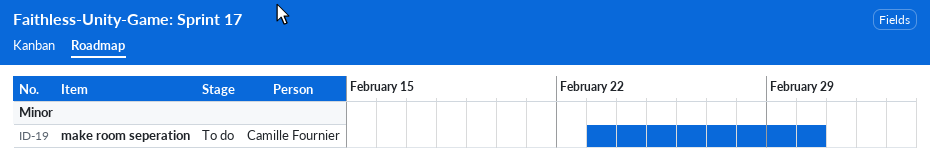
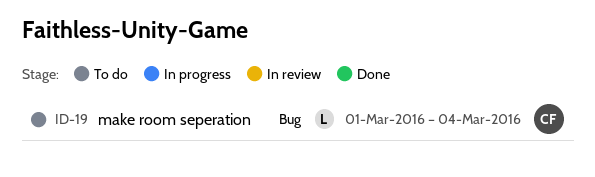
ID-19, start: Feb 23 -> Mar 1
ID-19, due: Mar 1 -> Mar 4

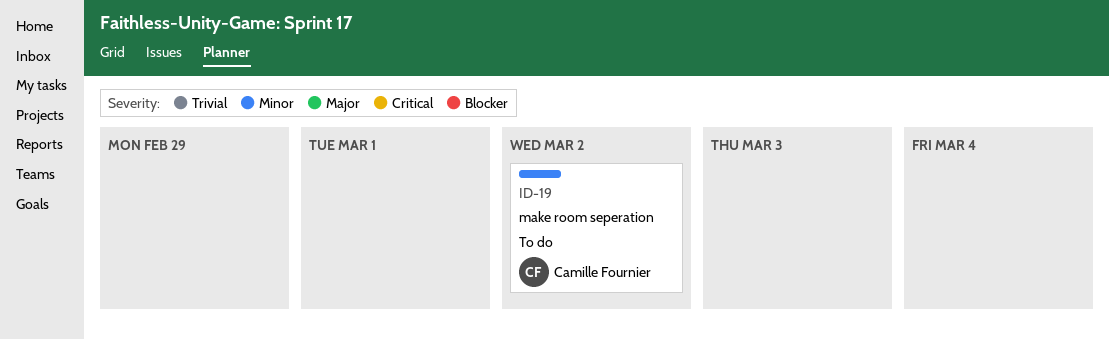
ID-19, due: Mar 4 -> Mar 2

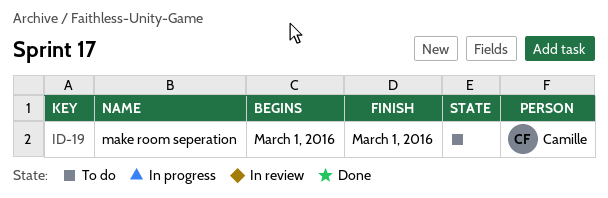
ID-19, due: Mar 2 -> Mar 1

